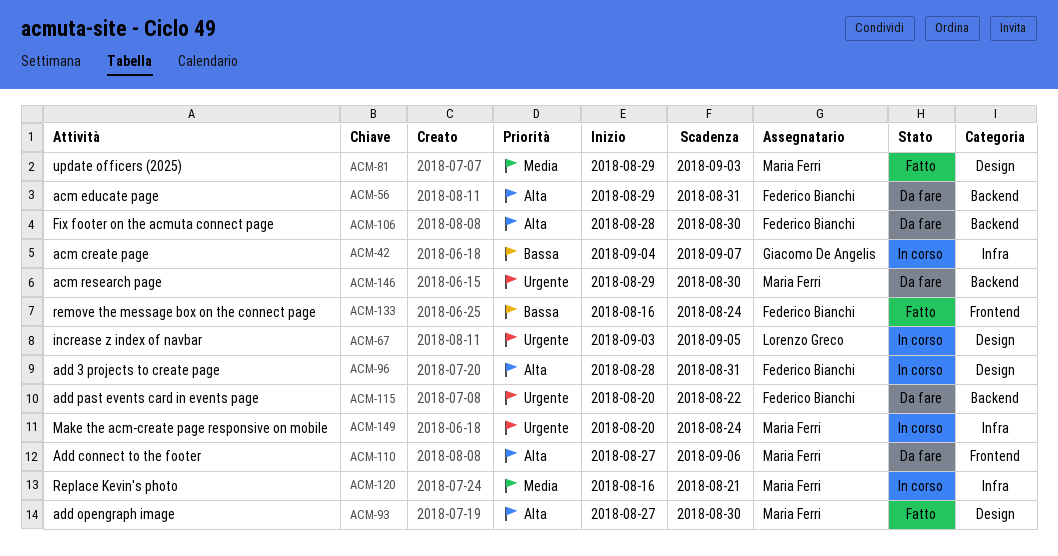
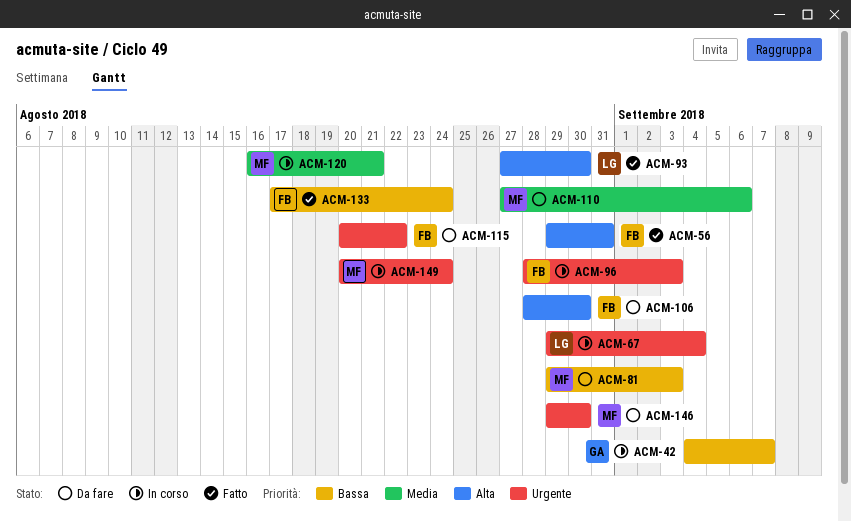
ACM-56, status: Da fare -> Fatto
ACM-67, start: Sep 3 -> Aug 29
ACM-67, due: Sep 5 -> Sep 4
ACM-81, status: Fatto -> Da fare
ACM-81, priority: Media -> Bassa
ACM-93, owner: Maria Ferri -> Lorenzo Greco
ACM-96, priority: Alta -> Urgente
ACM-96, due: Aug 31 -> Sep 3
ACM-110, priority: Alta -> Media
ACM-133, start: Aug 16 -> Aug 17

